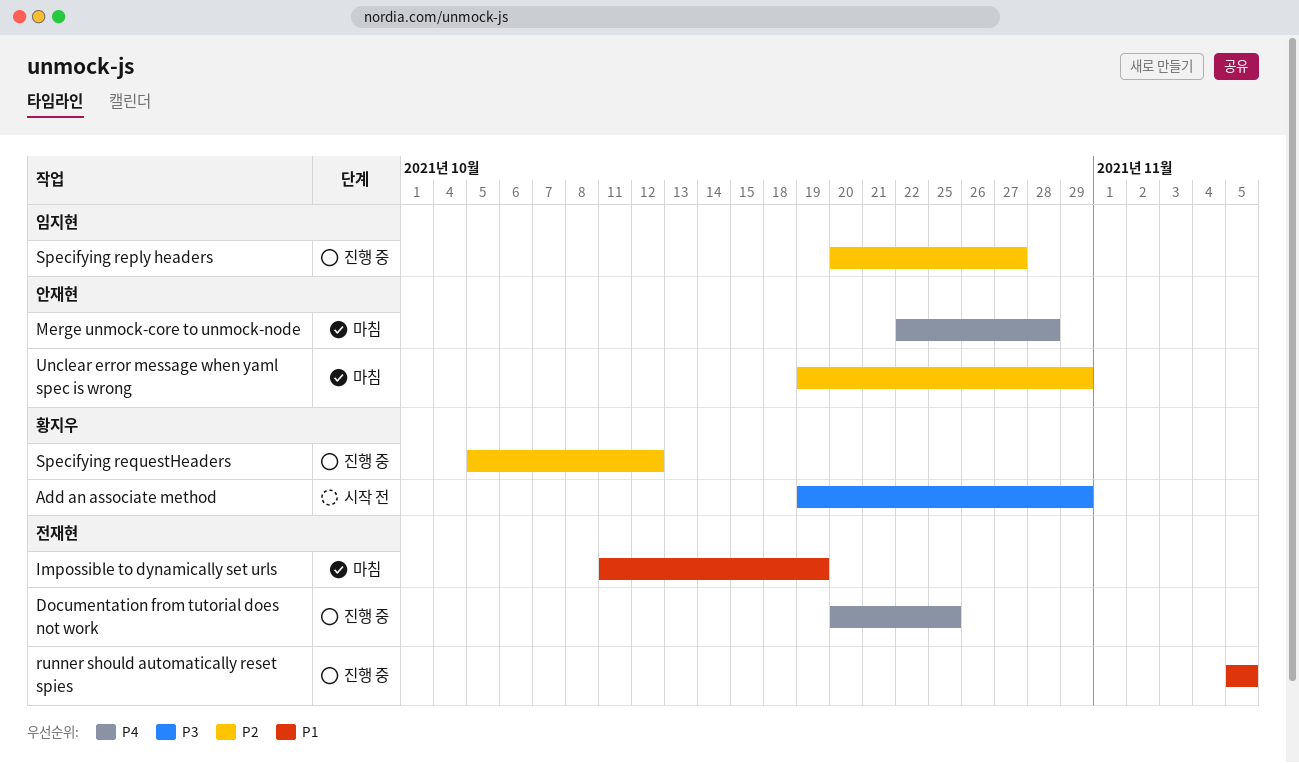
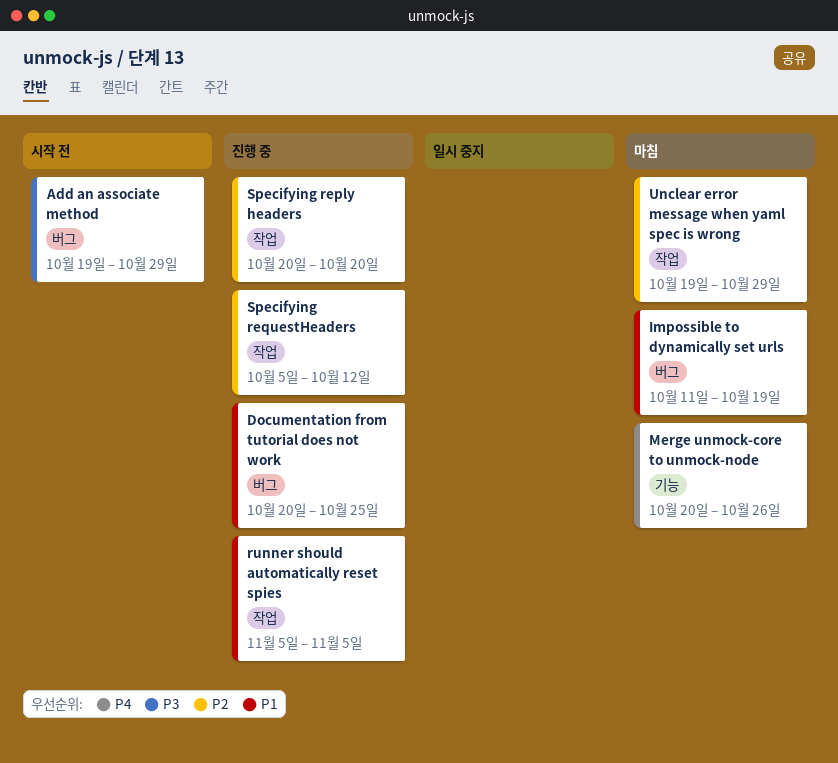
Documentation from tutorial does not work, priority: P4 -> P1
Merge unmock-core to unmock-node, start: Oct 22 -> Oct 20
Merge unmock-core to unmock-node, due: Oct 28 -> Oct 26
Specifying reply headers, due: Oct 27 -> Oct 20

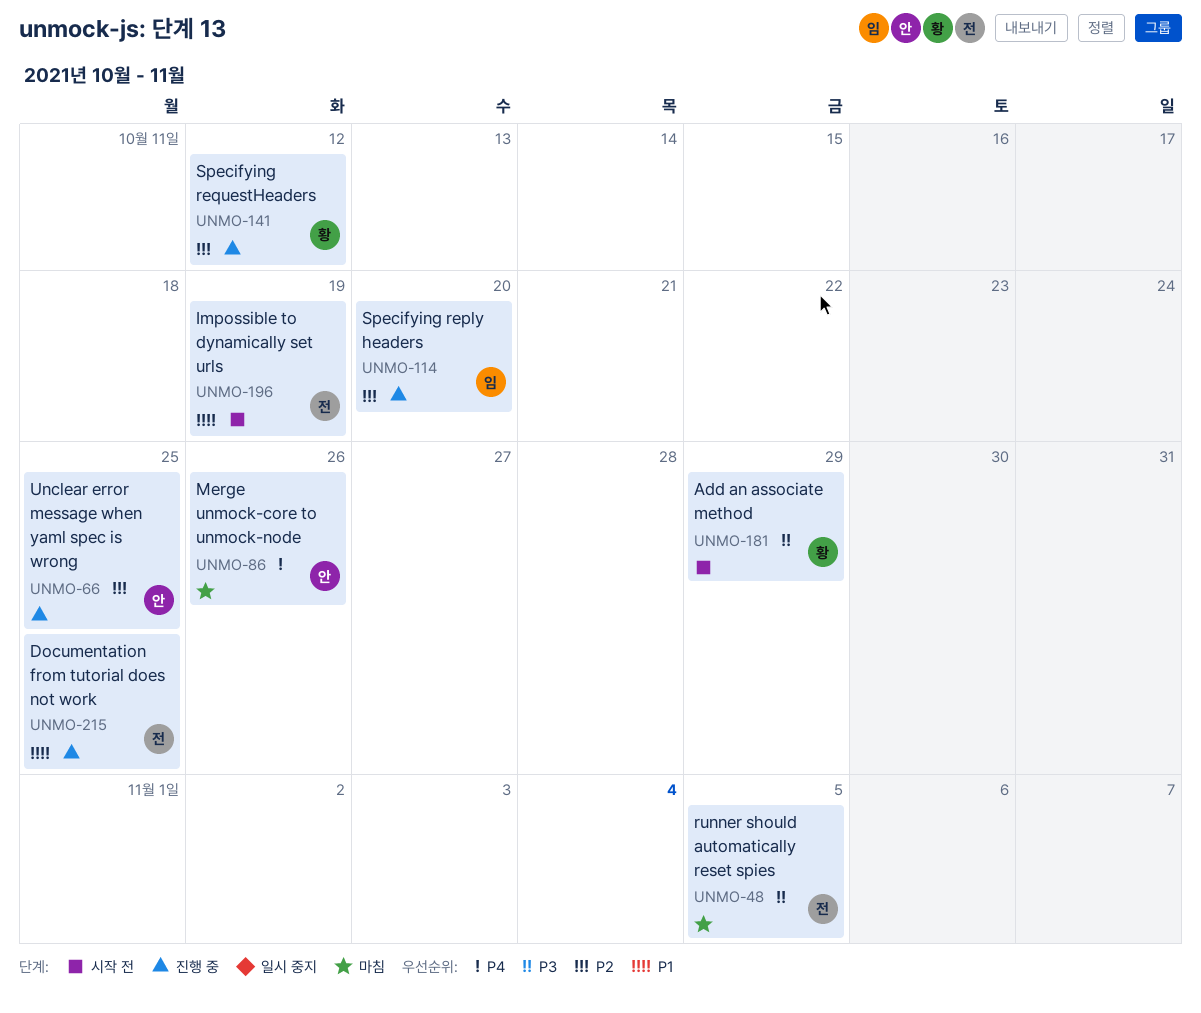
Impossible to dynamically set urls, status: 마침 -> 시작 전
runner should automatically reset spies, status: 진행 중 -> 마침
runner should automatically reset spies, priority: P1 -> P3
Unclear error message when yaml spec is wrong, status: 마침 -> 진행 중
Unclear error message when yaml spec is wrong, due: Oct 29 -> Oct 25

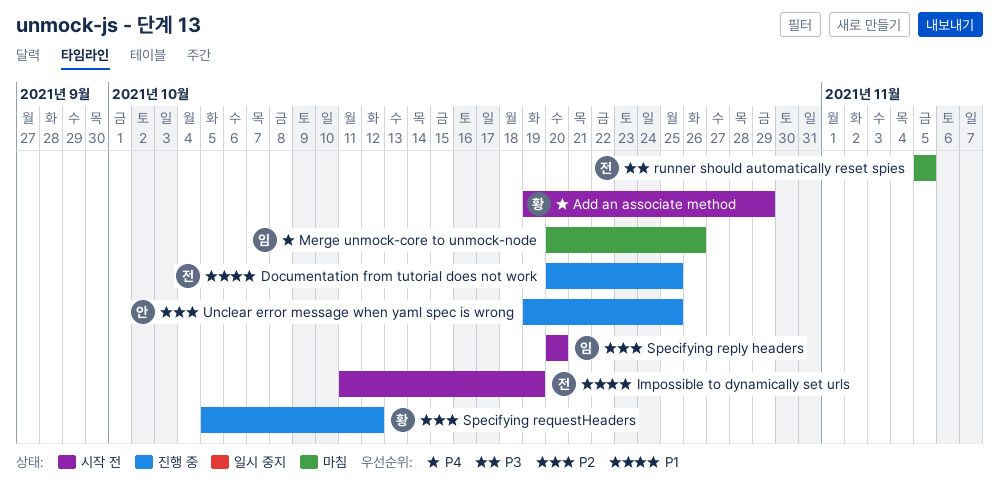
Add an associate method, priority: P3 -> P4
Merge unmock-core to unmock-node, owner: 안 -> 임
Specifying reply headers, status: 진행 중 -> 시작 전

